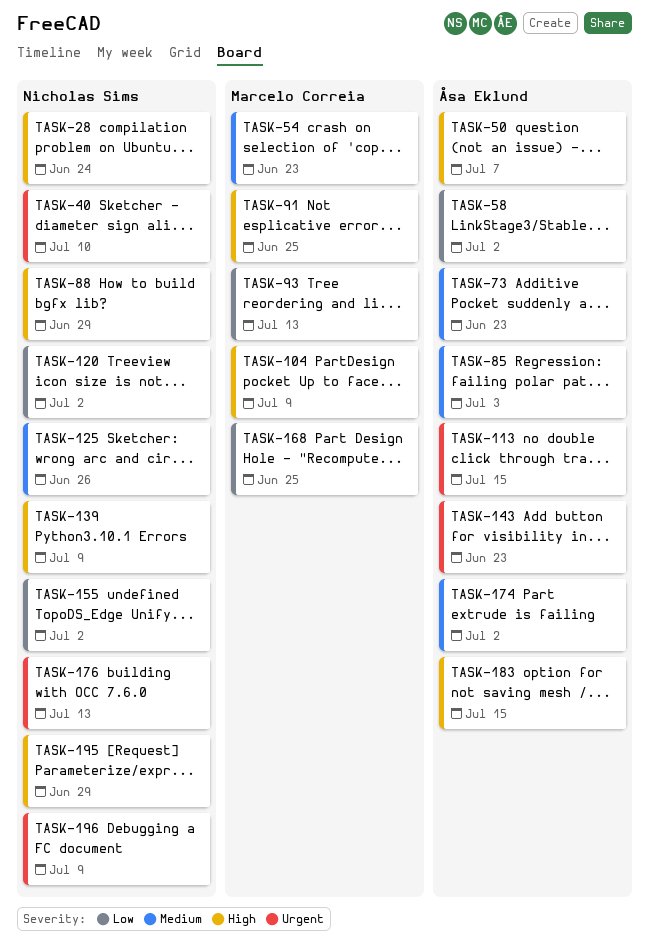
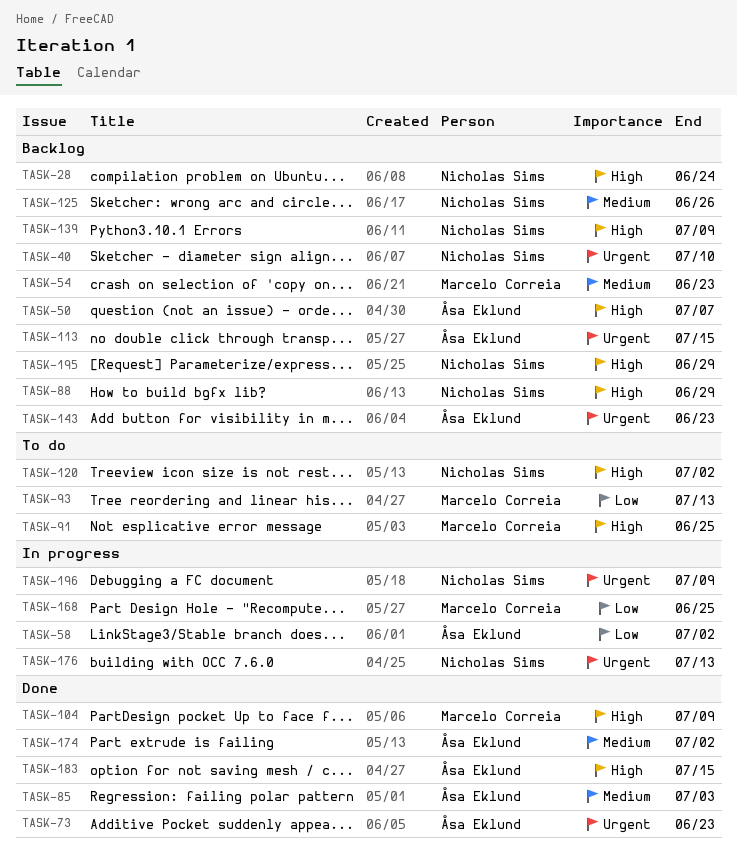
TASK-73, priority: Medium -> Urgent
TASK-120, priority: Low -> High
TASK-155: present -> none

